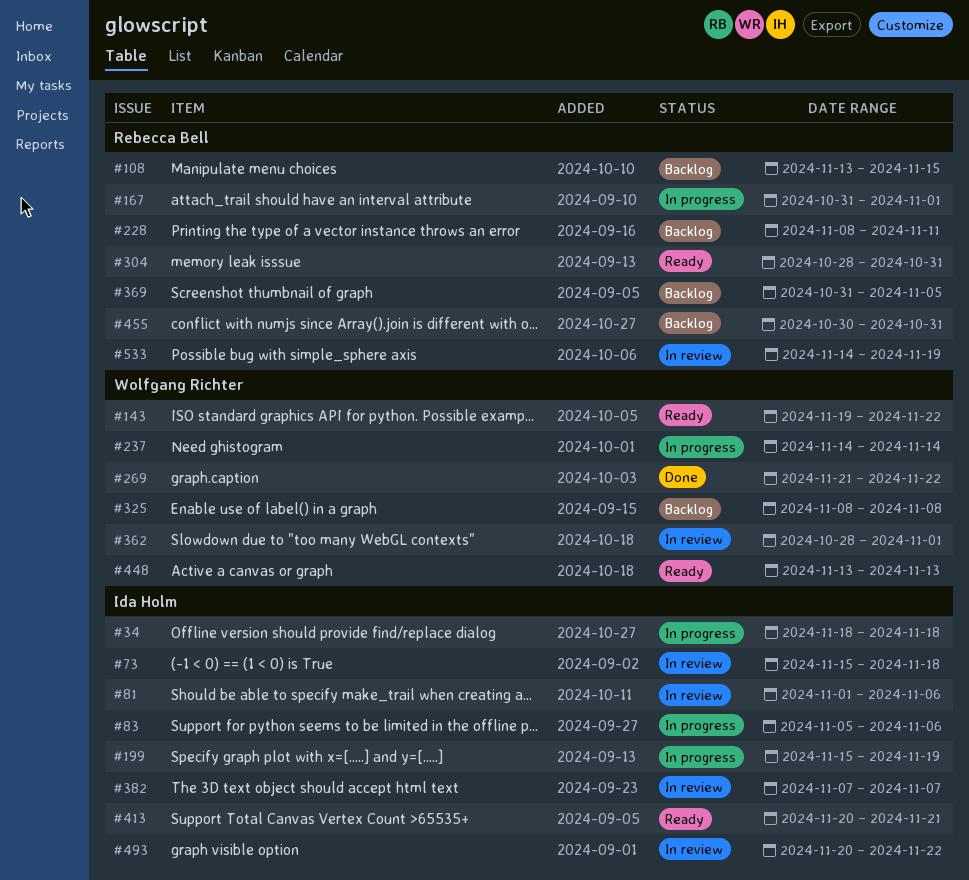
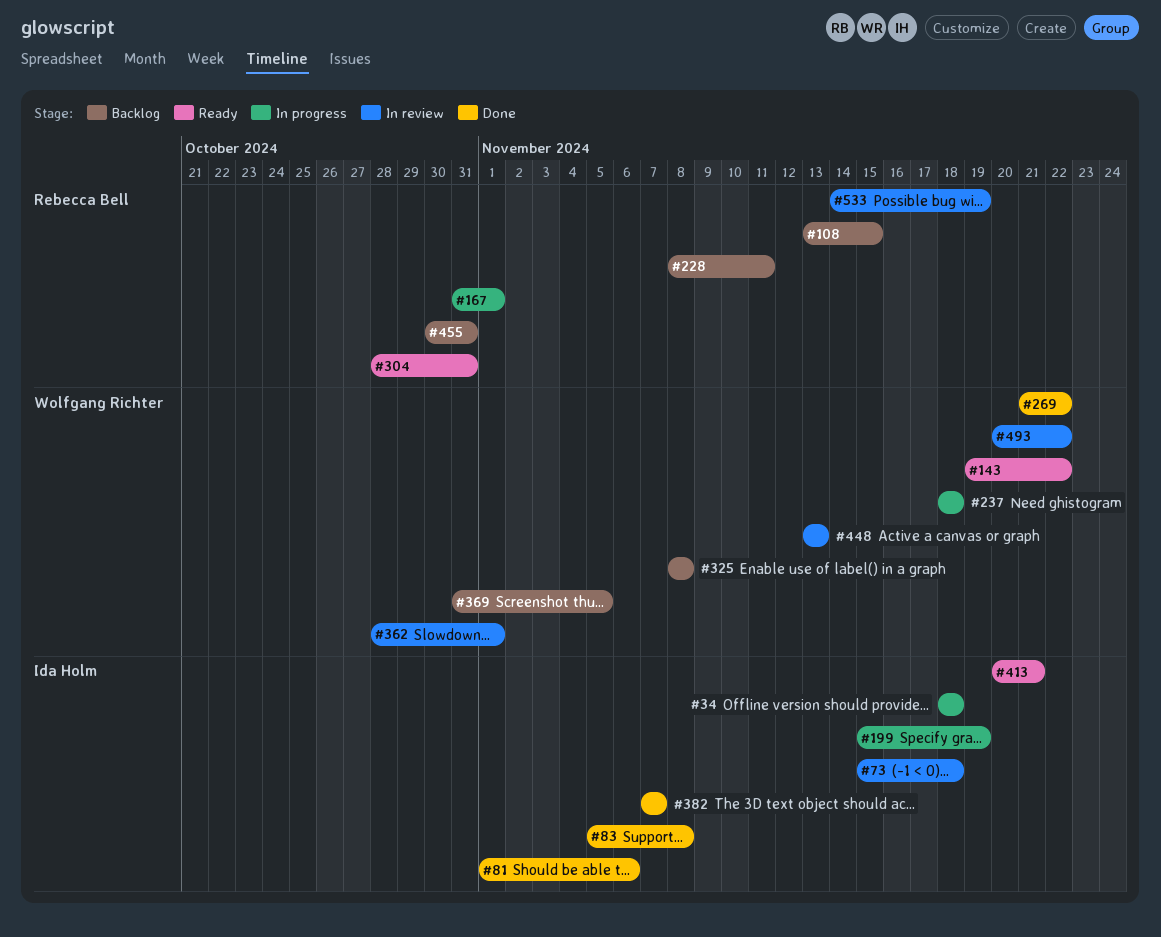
#81, status: In review -> Done
#83, status: In progress -> Done
#83, due: Nov 6 -> Nov 8
#237, start: Nov 14 -> Nov 18
#237, due: Nov 14 -> Nov 18
#369, owner: Rebecca Bell -> Wolfgang Richter
#382, status: In review -> Done
#448, status: Ready -> In review
#493, owner: Ida Holm -> Wolfgang Richter

